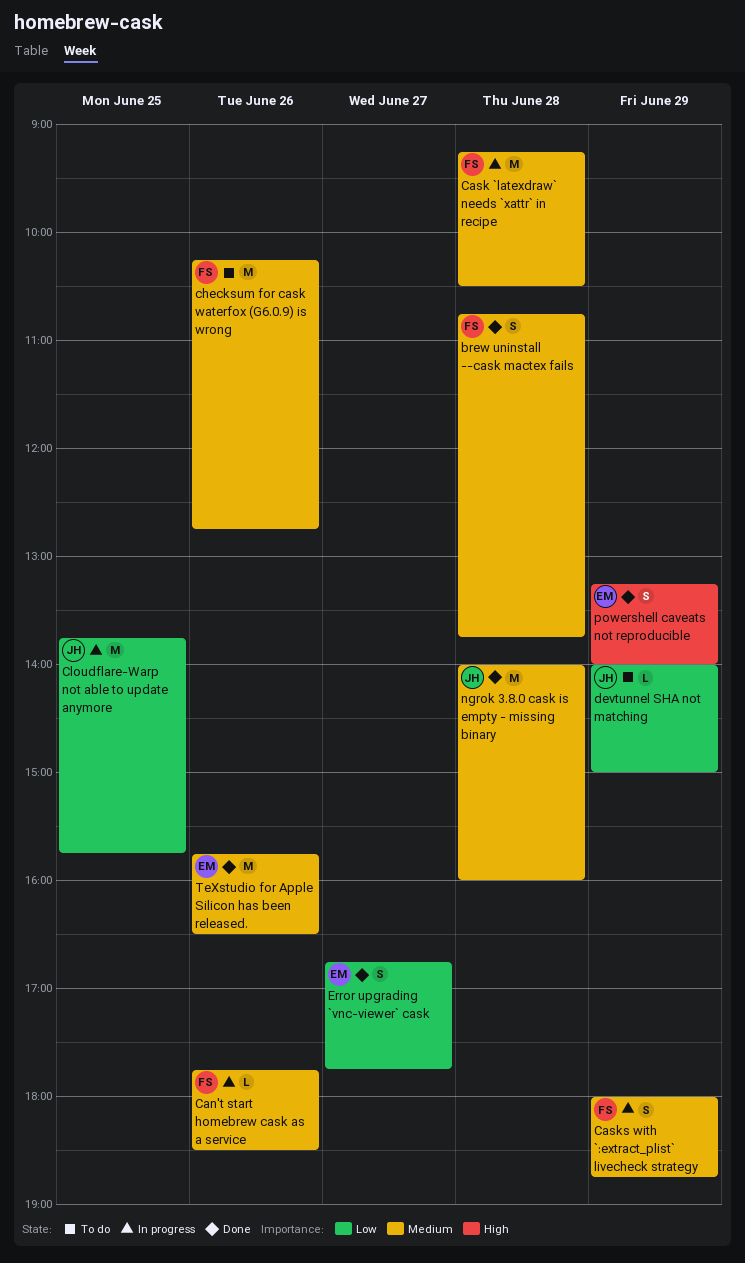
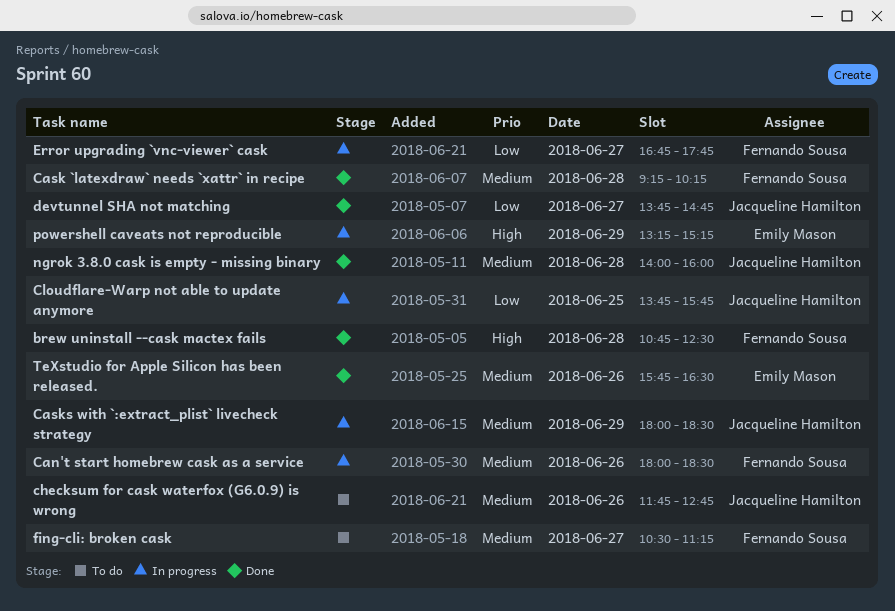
brew uninstall --cask mactex fails, priority: Medium -> High
brew uninstall --cask mactex fails, ends: 13:45 -> 12:30
Can't start homebrew cask as a service, begins: 17:45 -> 18:00
Cask `latexdraw` needs `xattr` in recipe, status: In progress -> Done
Cask `latexdraw` needs `xattr` in recipe, ends: 10:30 -> 10:15
Casks with `:extract_plist` livecheck strategy, owner: Fernando Sousa -> Jacqueline Hamilton
Casks with `:extract_plist` livecheck strategy, ends: 18:45 -> 18:30
checksum for cask waterfox (G6.0.9) is wrong, owner: Fernando Sousa -> Jacqueline Hamilton
checksum for cask waterfox (G6.0.9) is wrong, begins: 10:15 -> 11:45
devtunnel SHA not matching, status: To do -> Done
devtunnel SHA not matching, day: Jun 29 -> Jun 27
devtunnel SHA not matching, begins: 14:00 -> 13:45
devtunnel SHA not matching, ends: 15:00 -> 14:45
Error upgrading `vnc-viewer` cask, status: Done -> In progress
Error upgrading `vnc-viewer` cask, owner: Emily Mason -> Fernando Sousa
fing-cli: broken cask: none -> present
powershell caveats not reproducible, status: Done -> In progress
powershell caveats not reproducible, ends: 14:00 -> 15:15

